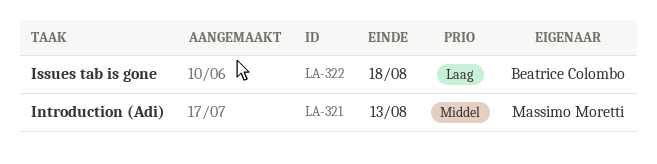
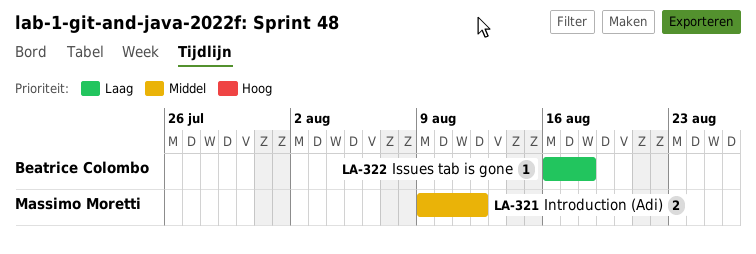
LA-321, due: Aug 13 -> Aug 12

